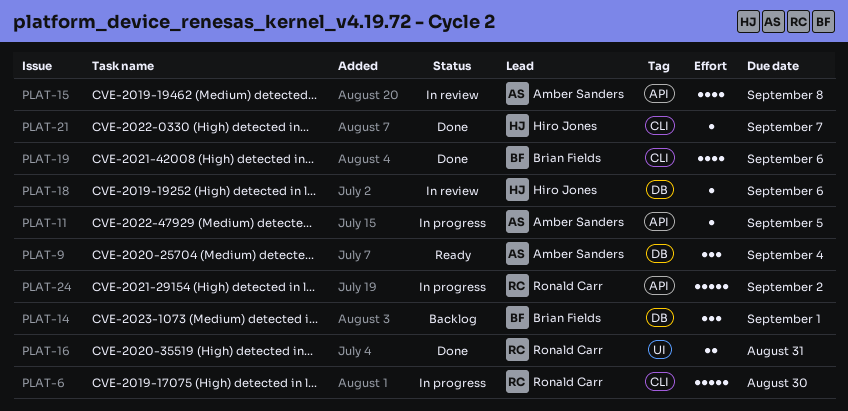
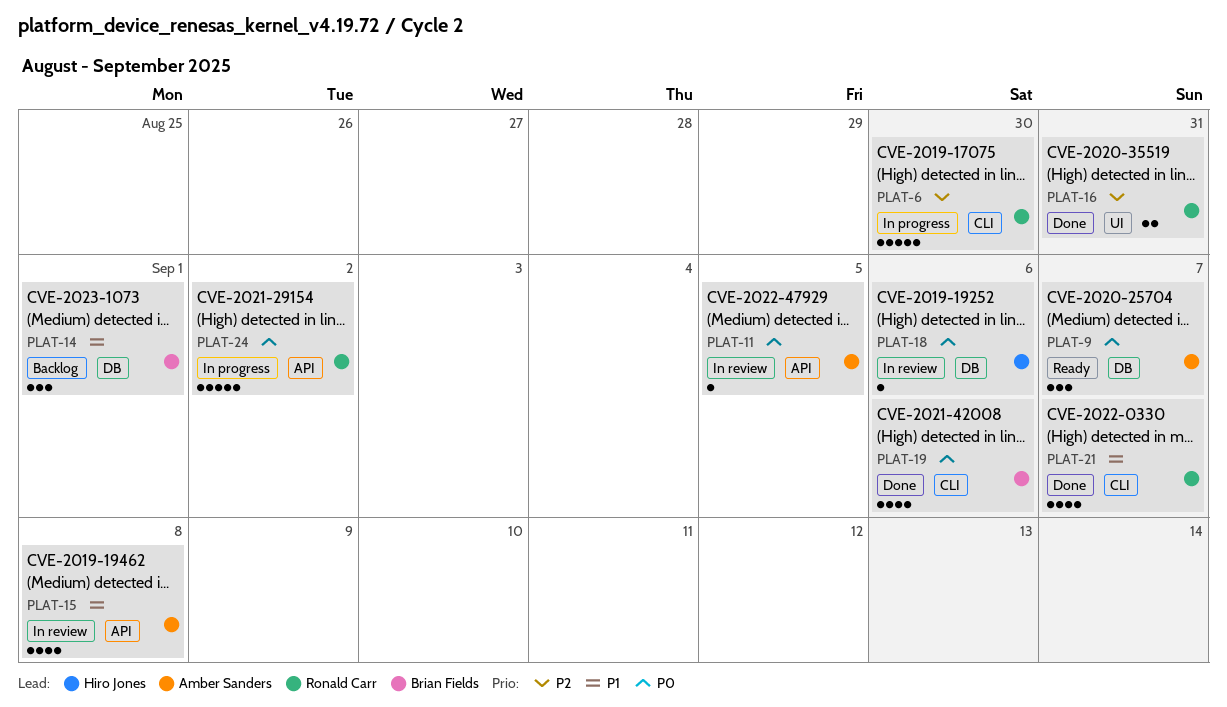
PLAT-9, due: Sep 4 -> Sep 7
PLAT-11, status: In progress -> In review
PLAT-21, owner: Hiro Jones -> Ronald Carr
PLAT-21, estimate: 1 -> 4

